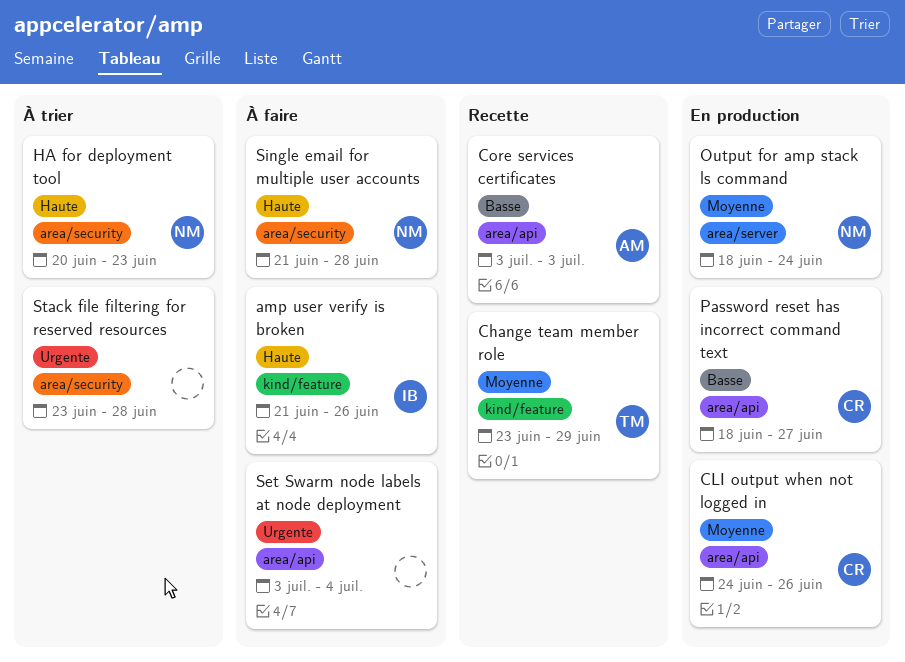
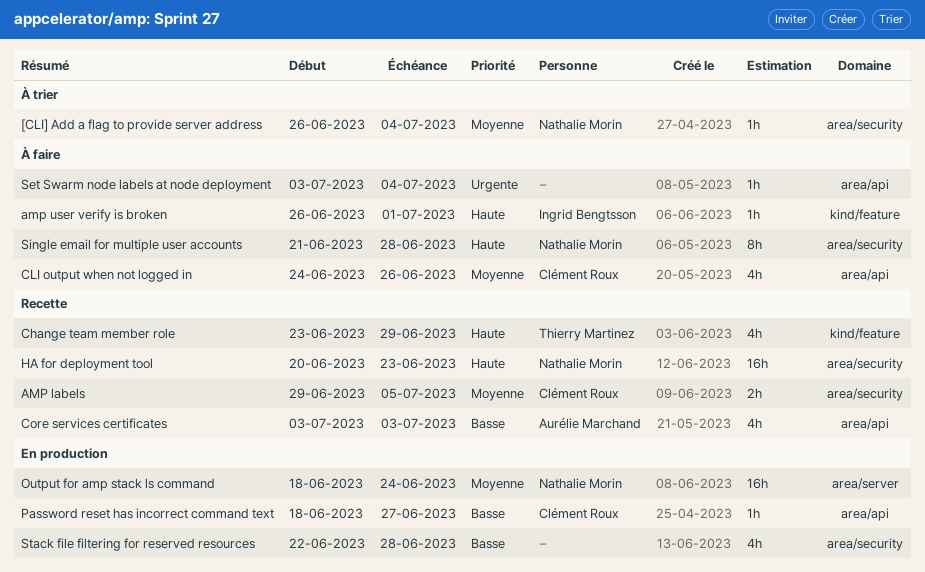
[CLI] Add a flag to provide server address: none -> present
AMP labels: none -> present
amp user verify is broken, start: Jun 21 -> Jun 26
amp user verify is broken, due: Jun 26 -> Jul 1
Change team member role, priority: Moyenne -> Haute
CLI output when not logged in, status: En production -> À faire
HA for deployment tool, status: À trier -> Recette
Stack file filtering for reserved resources, status: À trier -> En production
Stack file filtering for reserved resources, priority: Urgente -> Basse
Stack file filtering for reserved resources, start: Jun 23 -> Jun 22

